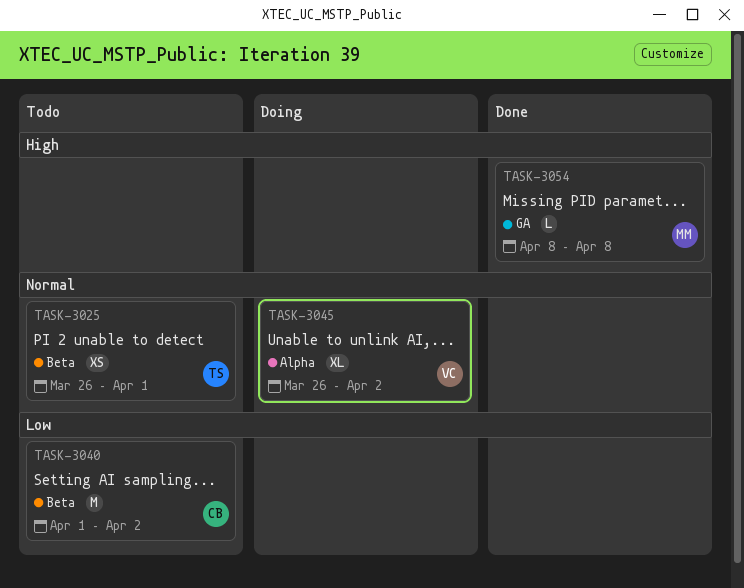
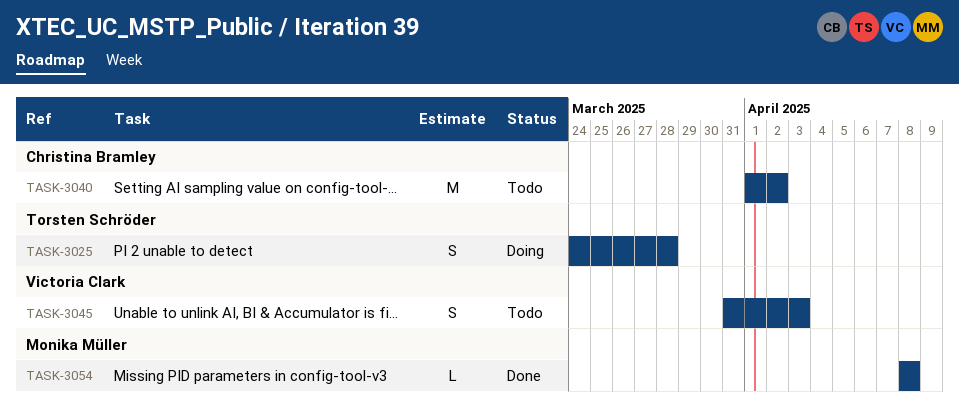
TASK-3025, status: Todo -> Doing
TASK-3025, estimate: XS -> S
TASK-3025, start: Mar 26 -> Mar 24
TASK-3025, due: Apr 1 -> Mar 28
TASK-3045, status: Doing -> Todo
TASK-3045, estimate: XL -> S
TASK-3045, start: Mar 26 -> Mar 31
TASK-3045, due: Apr 2 -> Apr 3

